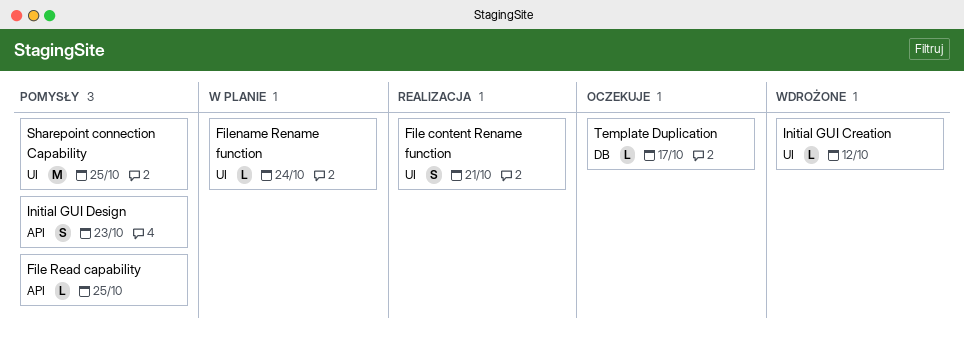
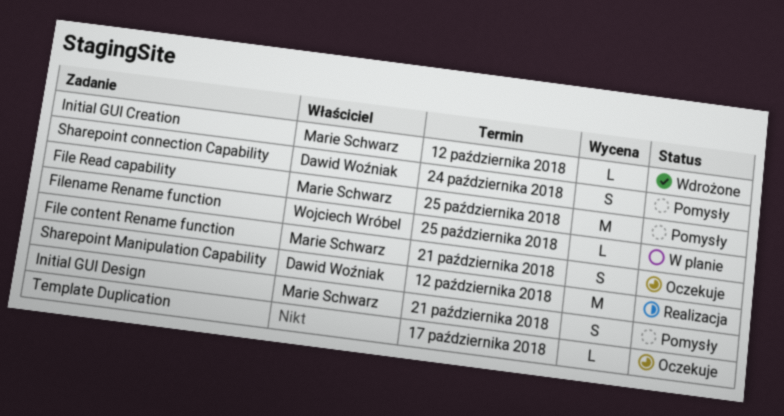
File content Rename function, status: Realizacja -> Oczekuje
File Read capability, estimate: L -> M
Filename Rename function, due: Oct 24 -> Oct 25
Initial GUI Design, due: Oct 23 -> Oct 21
Sharepoint connection Capability, estimate: M -> S
Sharepoint connection Capability, due: Oct 25 -> Oct 24
Sharepoint Manipulation Capability: none -> present

